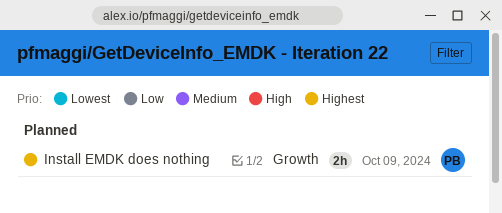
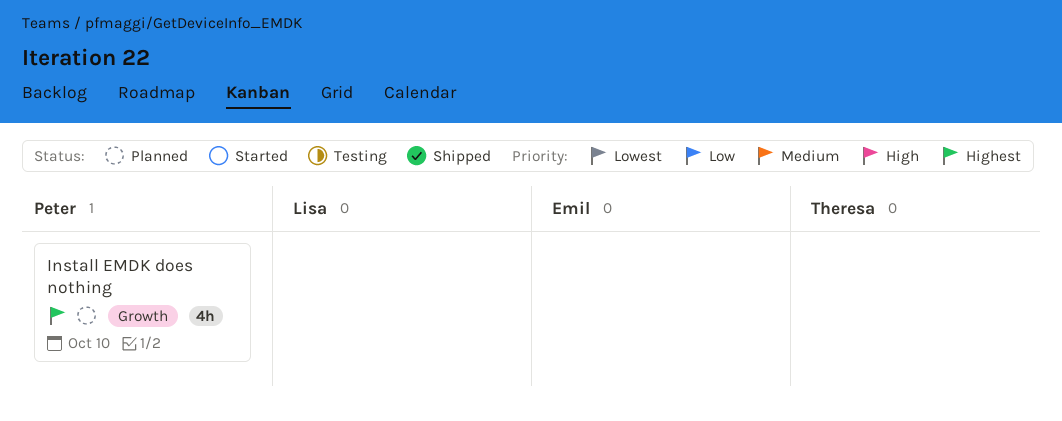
Install EMDK does nothing, estimate: 2h -> 4h
Install EMDK does nothing, due: Oct 9 -> Oct 10

